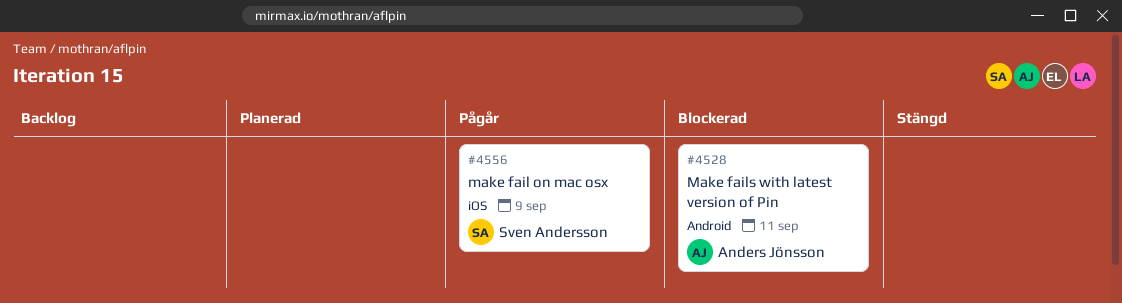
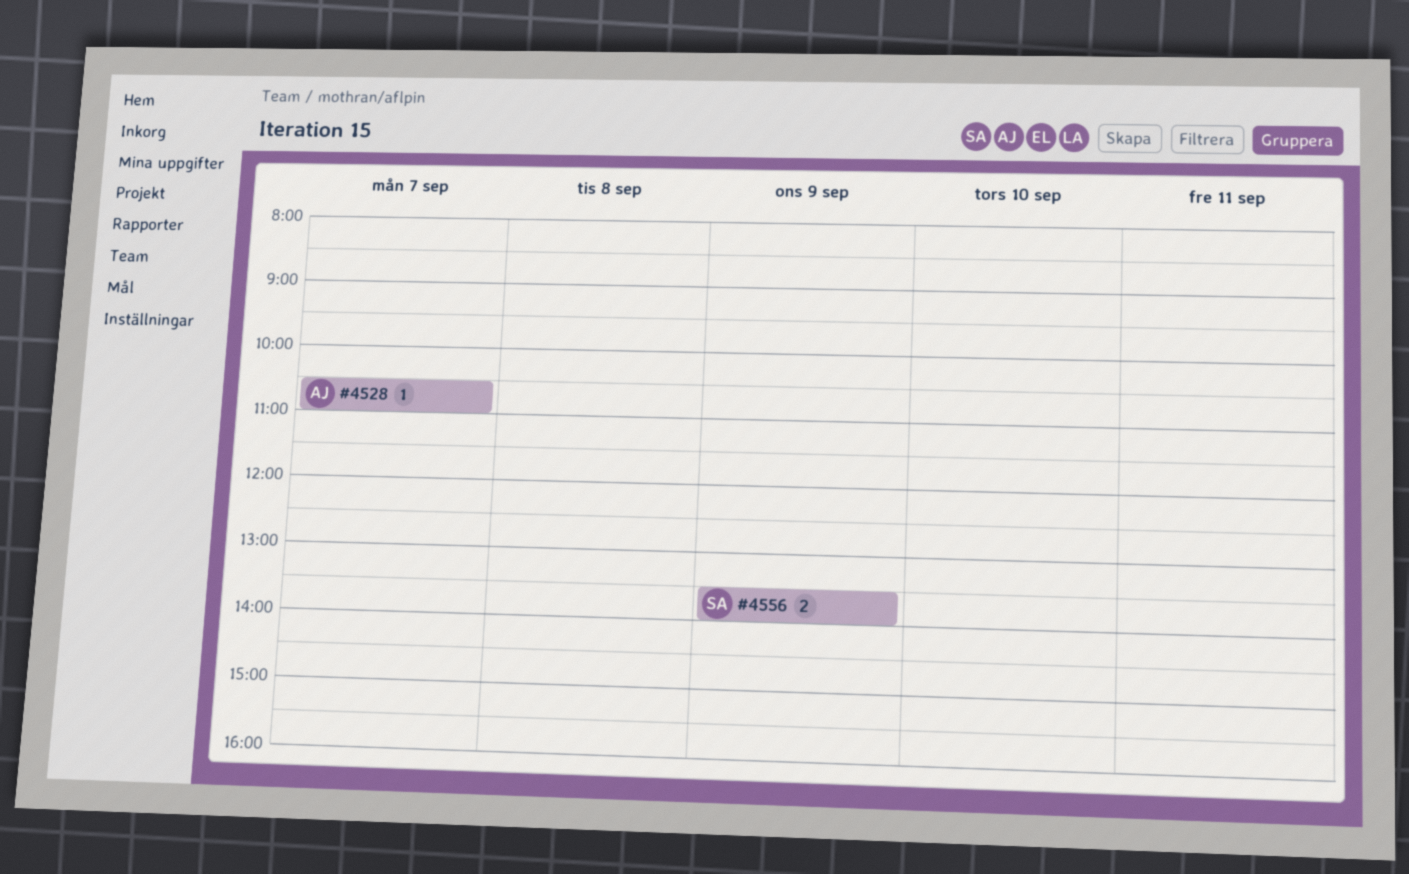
#4528, day: Sep 11 -> Sep 7

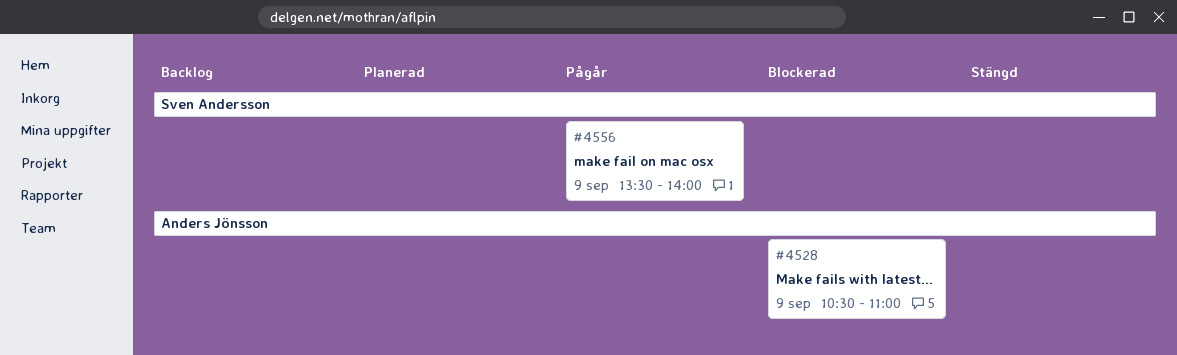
#4528, day: Sep 7 -> Sep 9

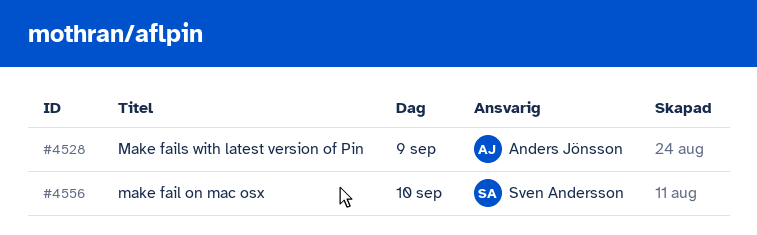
#4556, day: Sep 9 -> Sep 10

